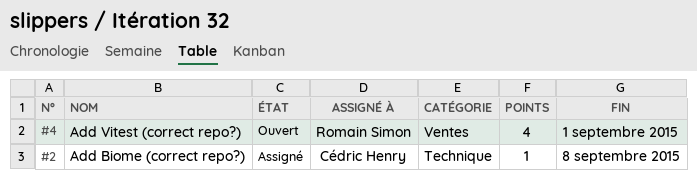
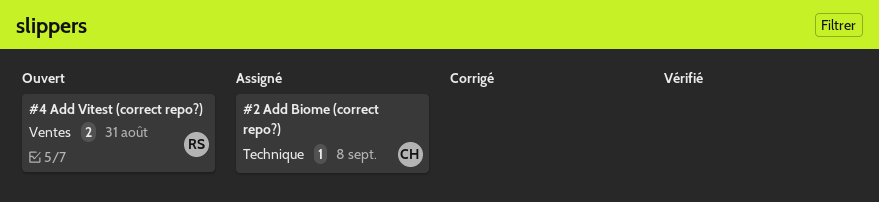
#4, estimate: 4 -> 2
#4, due: Sep 1 -> Aug 31

